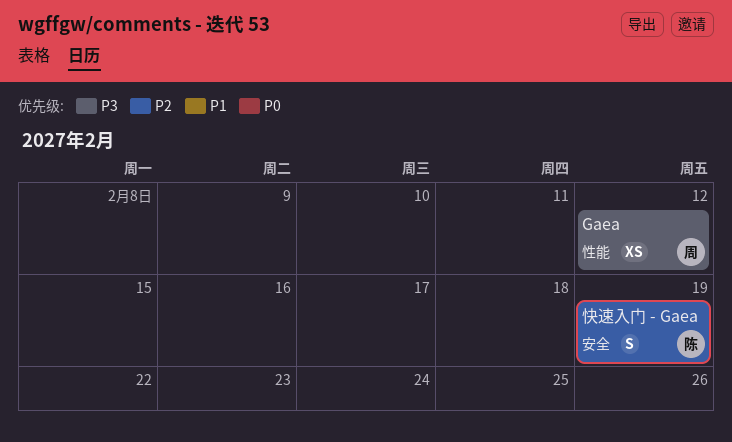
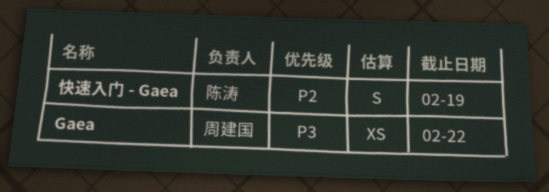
Gaea, due: Feb 12 -> Feb 22

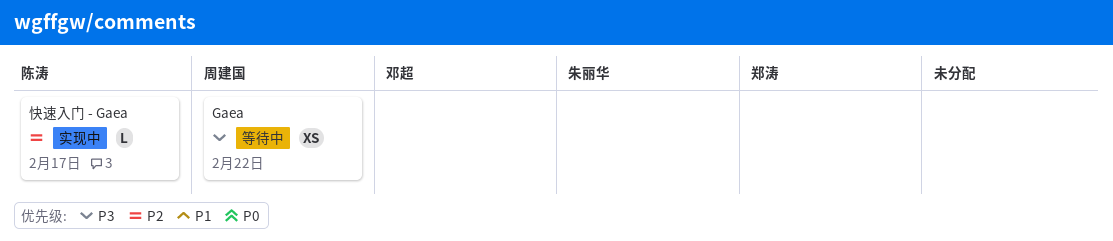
快速入门 - Gaea, estimate: S -> L
快速入门 - Gaea, due: Feb 19 -> Feb 17

